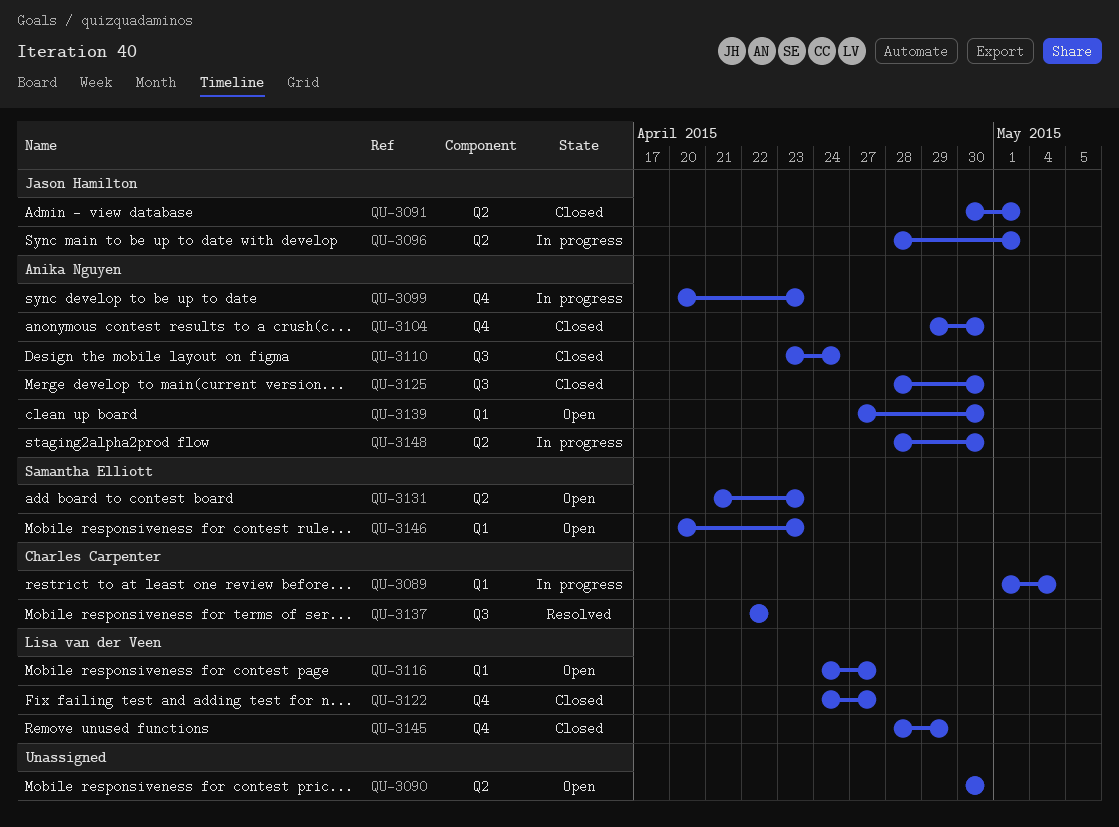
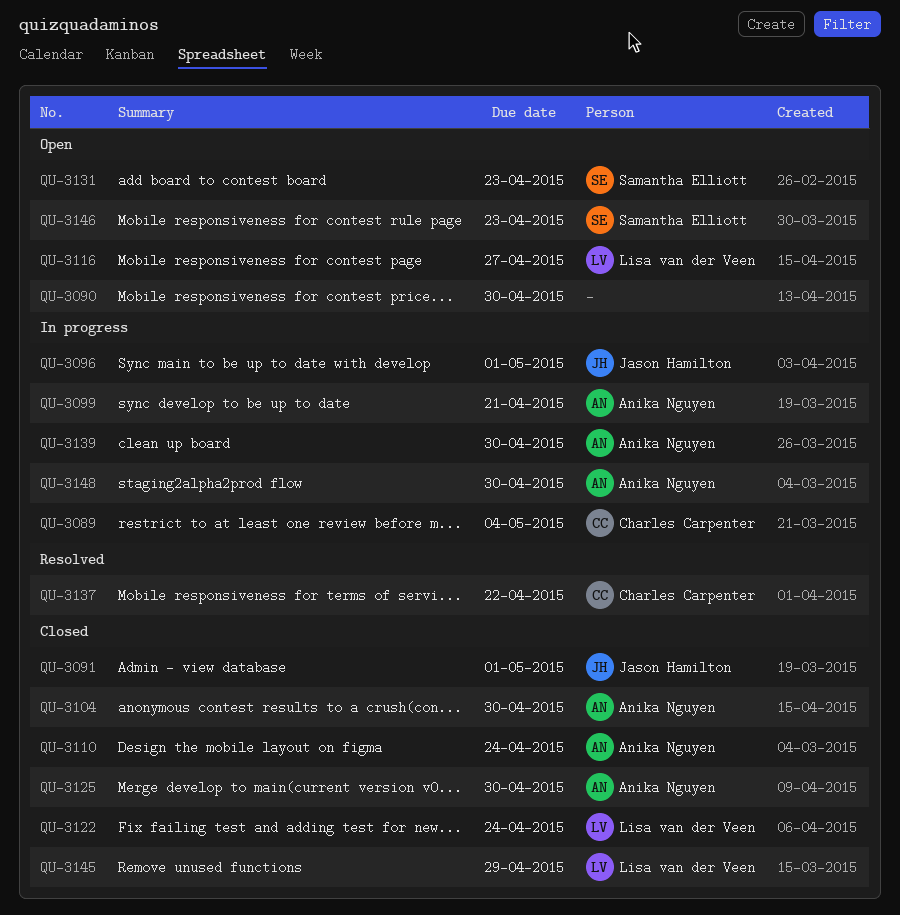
QU-3099, due: Apr 23 -> Apr 21
QU-3122, due: Apr 27 -> Apr 24
QU-3139, status: Open -> In progress

